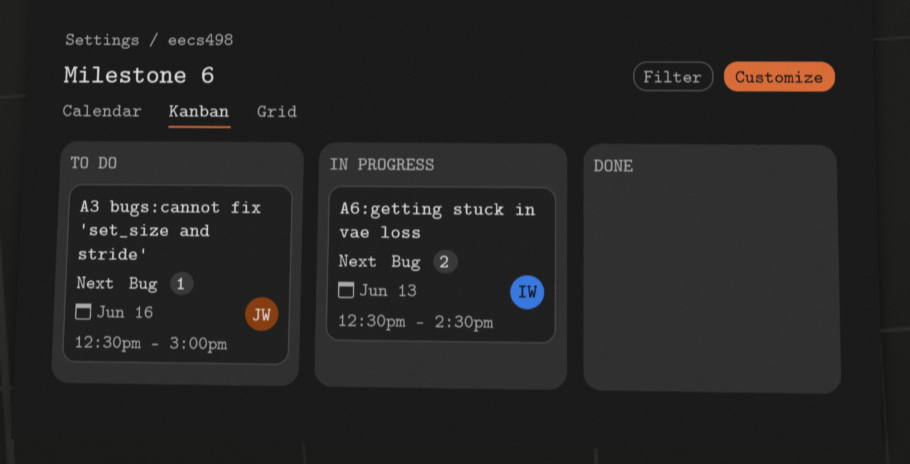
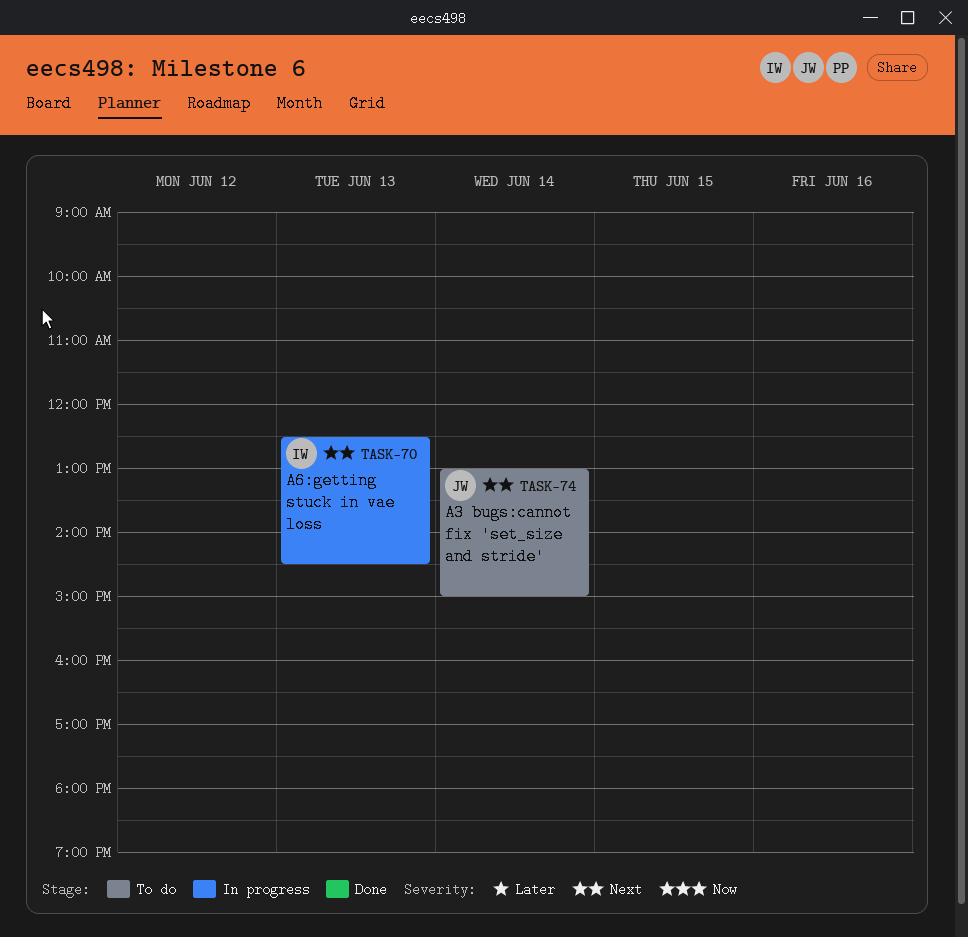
A3 bugs:cannot fix 'set_size and stride', day: Jun 16 -> Jun 14
A3 bugs:cannot fix 'set_size and stride', begins: 12:30 -> 13:00

